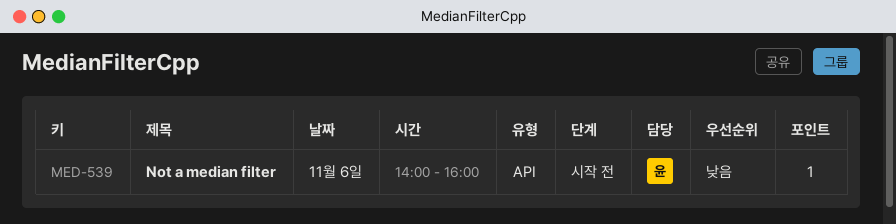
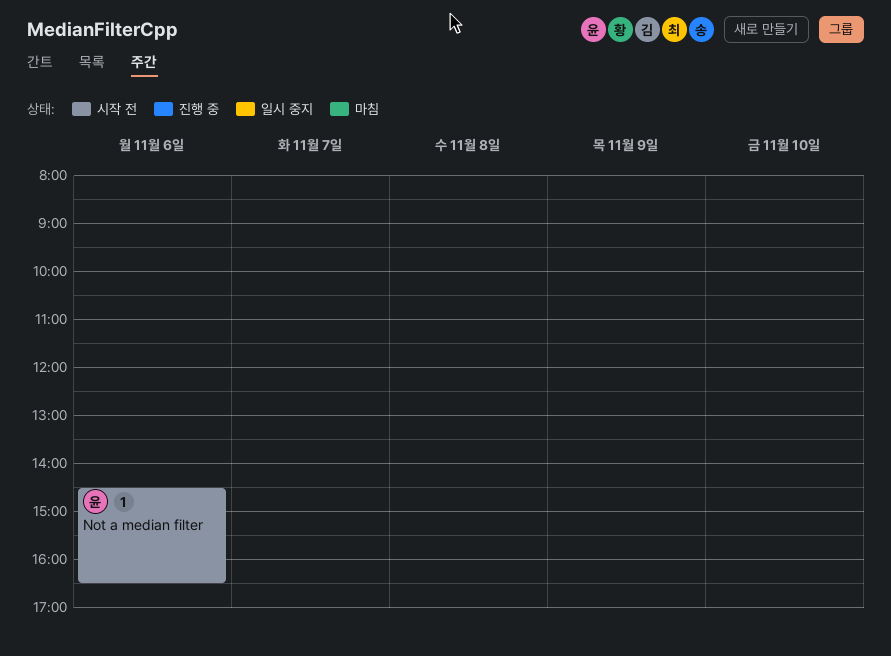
Not a median filter, begins: 14:00 -> 14:30
Not a median filter, ends: 16:00 -> 16:30

